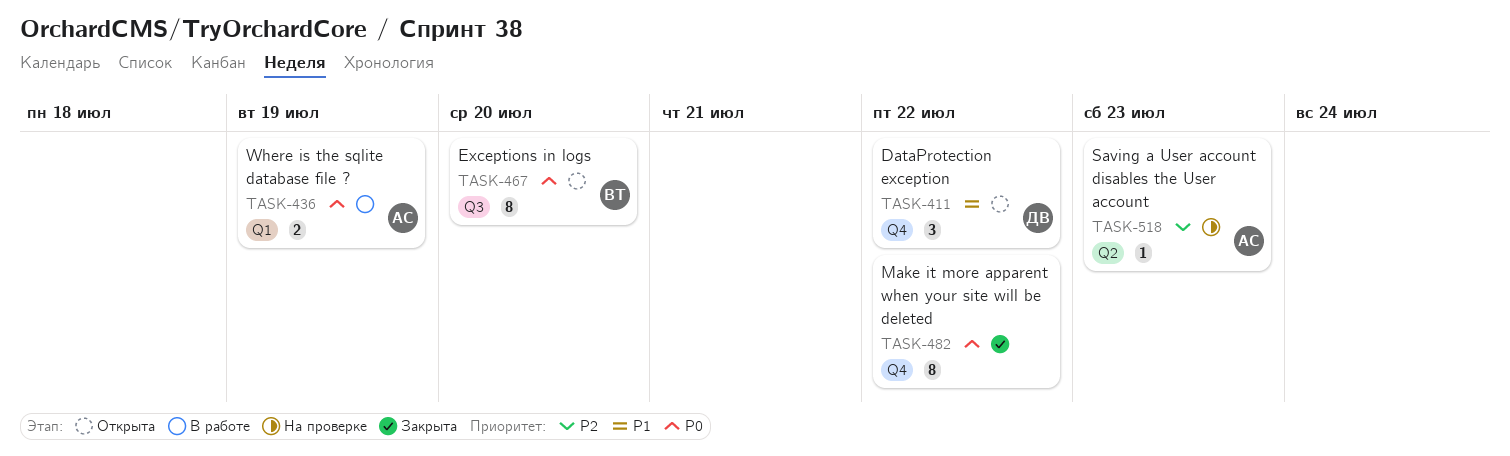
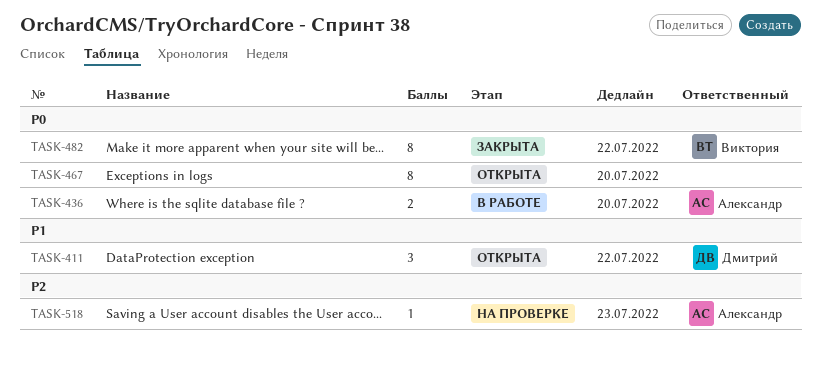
TASK-436, due: Jul 19 -> Jul 20
TASK-467, owner: Виктория -> none
TASK-482, owner: none -> Виктория

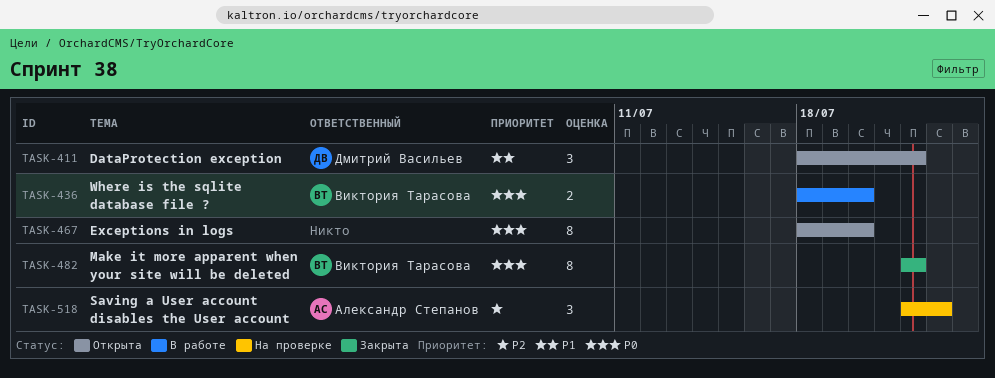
TASK-436, owner: Александр Степанов -> Виктория Тарасова
TASK-518, estimate: 1 -> 3

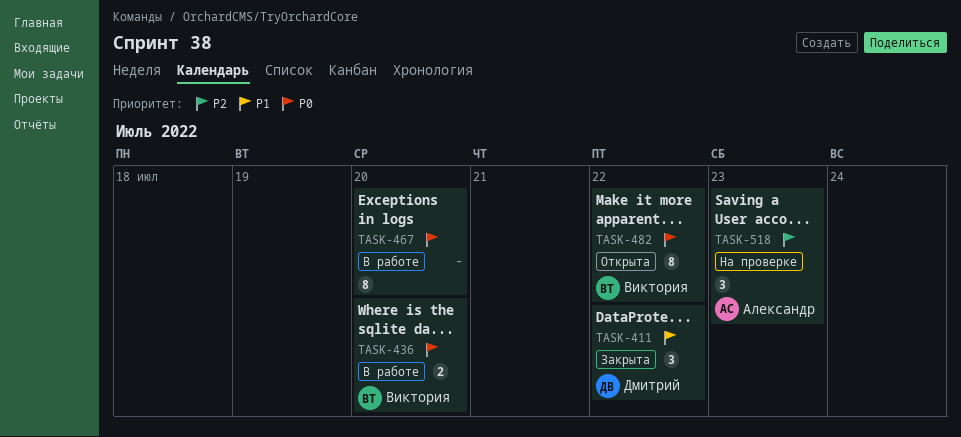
TASK-411, status: Открыта -> Закрыта
TASK-467, status: Открыта -> В работе
TASK-482, status: Закрыта -> Открыта

